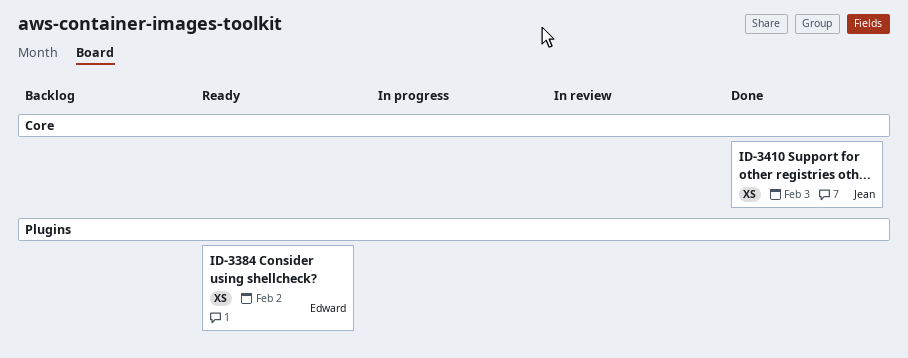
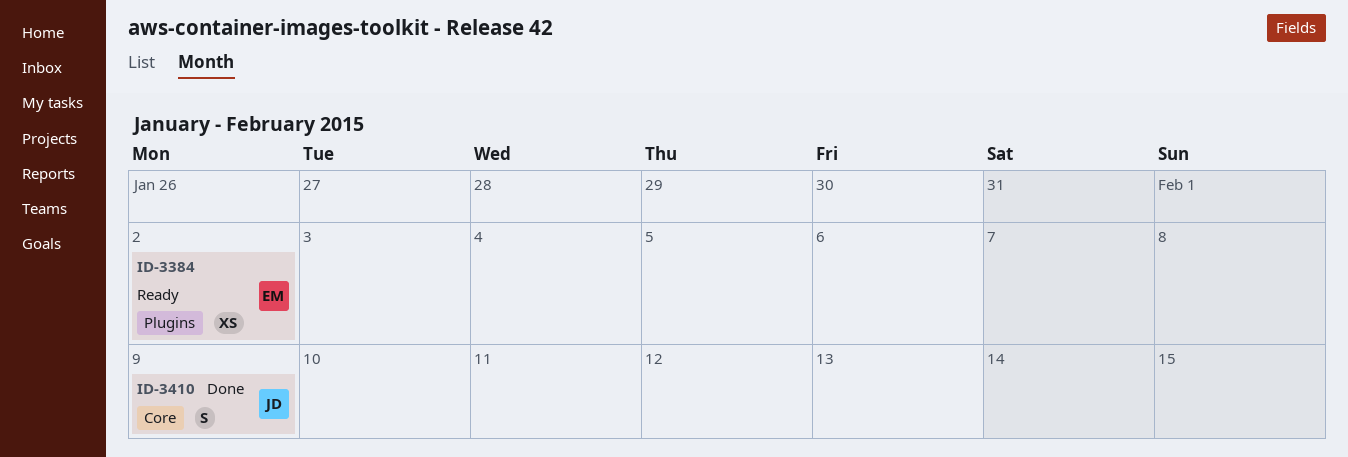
ID-3410, estimate: XS -> S
ID-3410, due: Feb 3 -> Feb 9

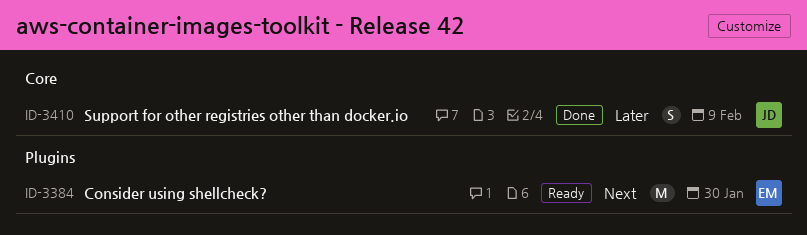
ID-3384, estimate: XS -> M
ID-3384, due: Feb 2 -> Jan 30

